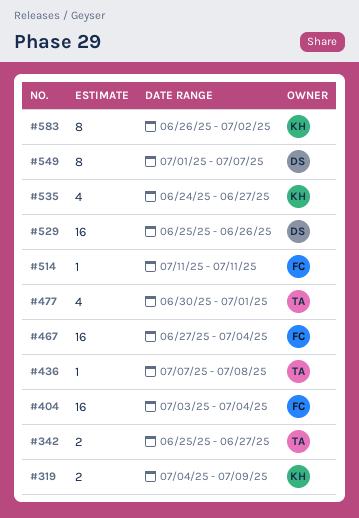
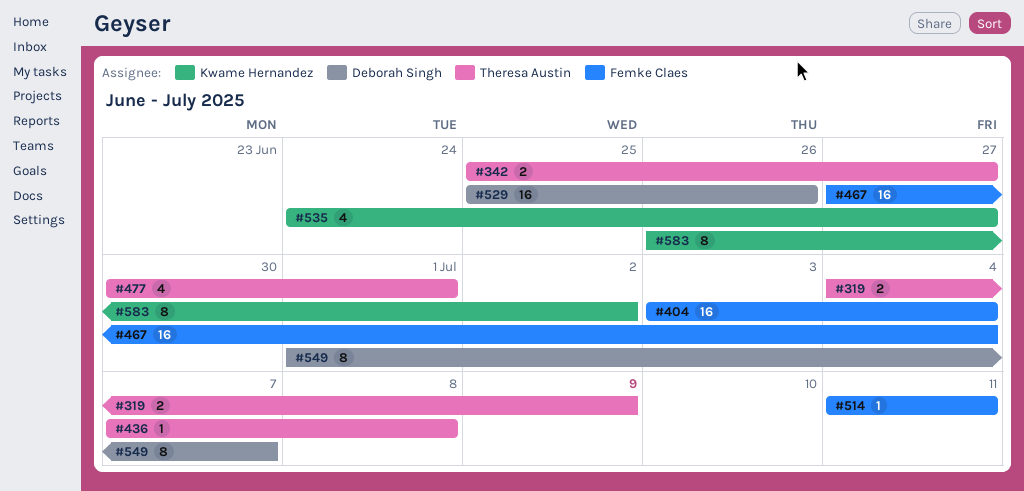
#319, owner: Kwame Hernandez -> Theresa Austin

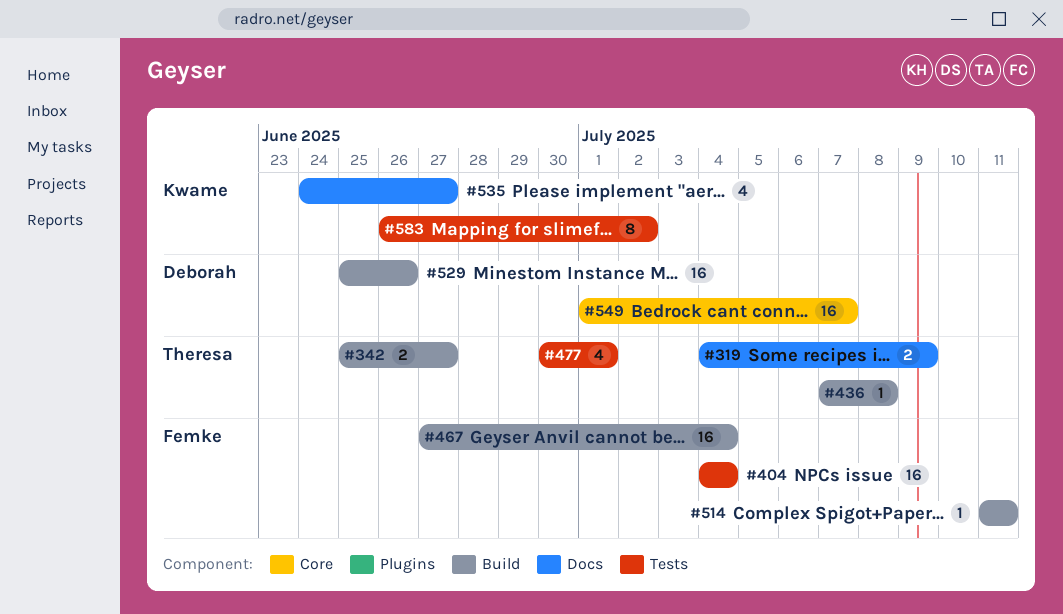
#404, start: Jul 3 -> Jul 4
#549, estimate: 8 -> 16

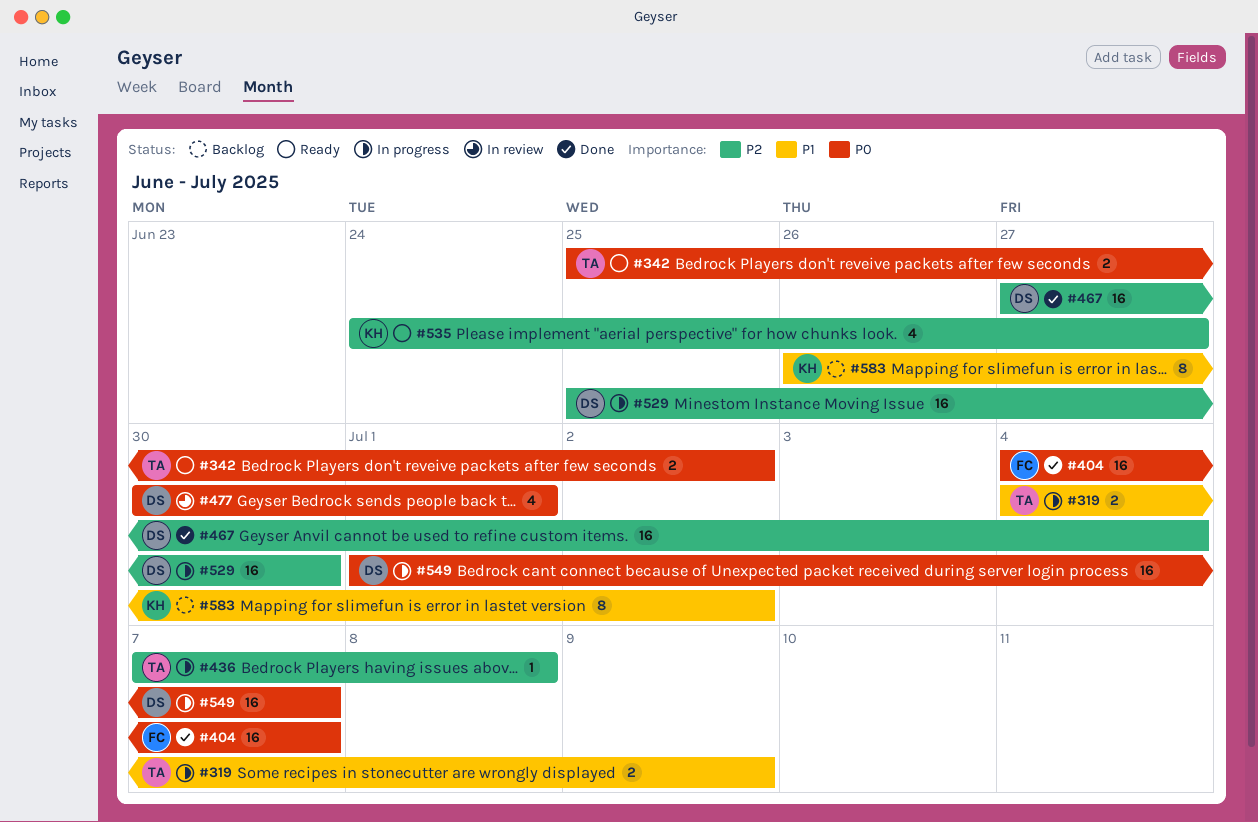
#342, due: Jun 27 -> Jul 2
#404, due: Jul 4 -> Jul 7
#467, owner: Femke -> Deborah
#477, owner: Theresa -> Deborah
#514: present -> none
#529, due: Jun 26 -> Jun 30

